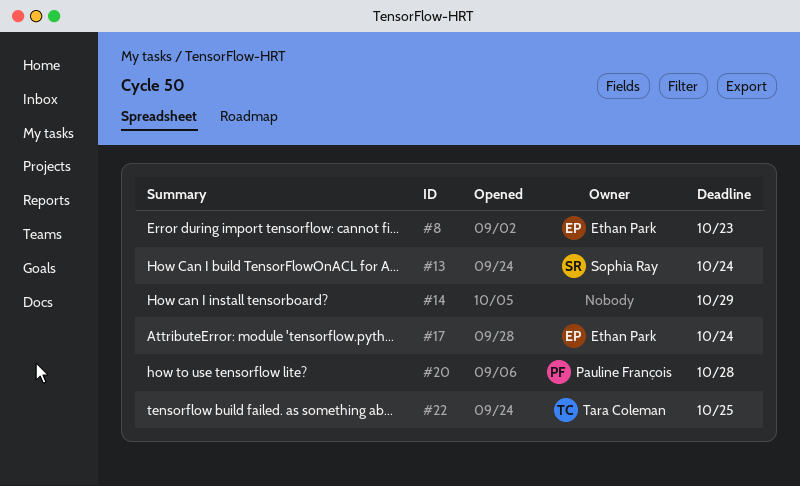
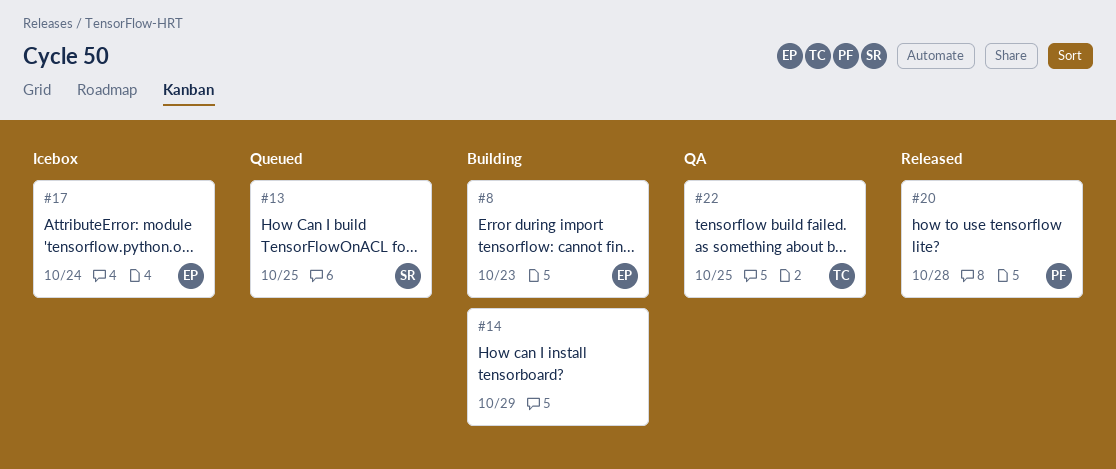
#13, due: Oct 24 -> Oct 25

